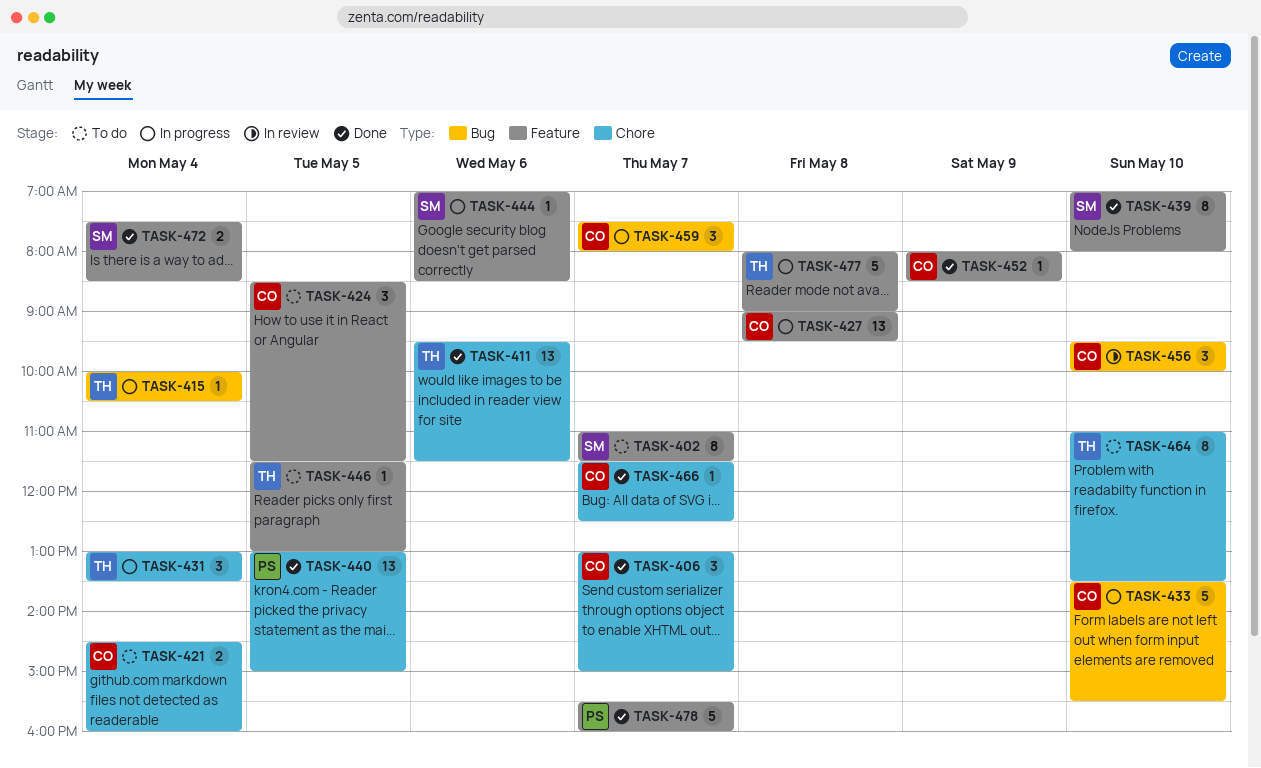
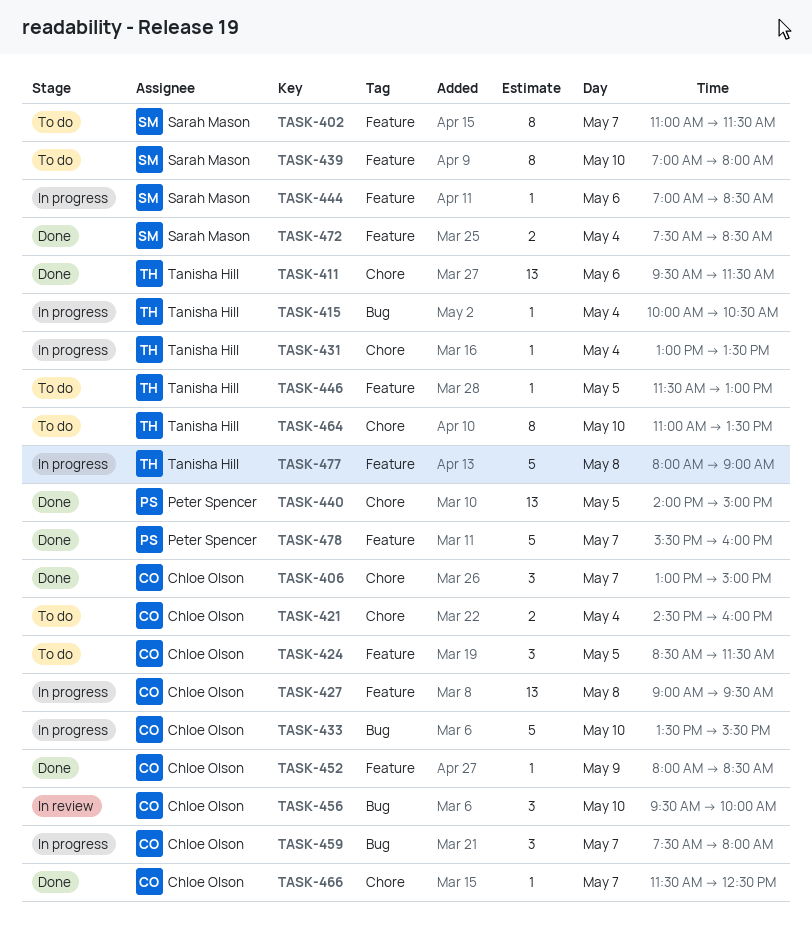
TASK-431, estimate: 3 -> 1
TASK-439, status: Done -> To do
TASK-440, begins: 13:00 -> 14:00

